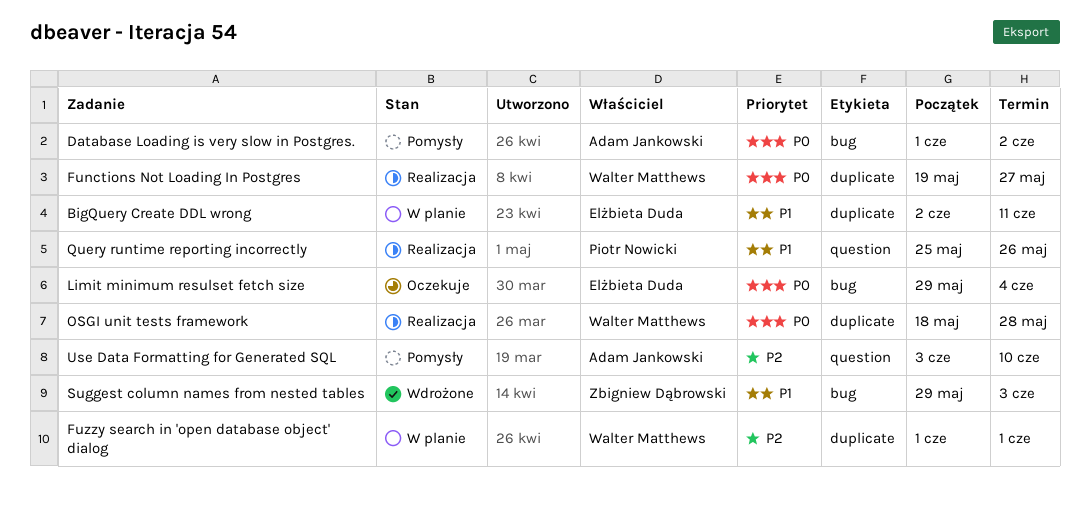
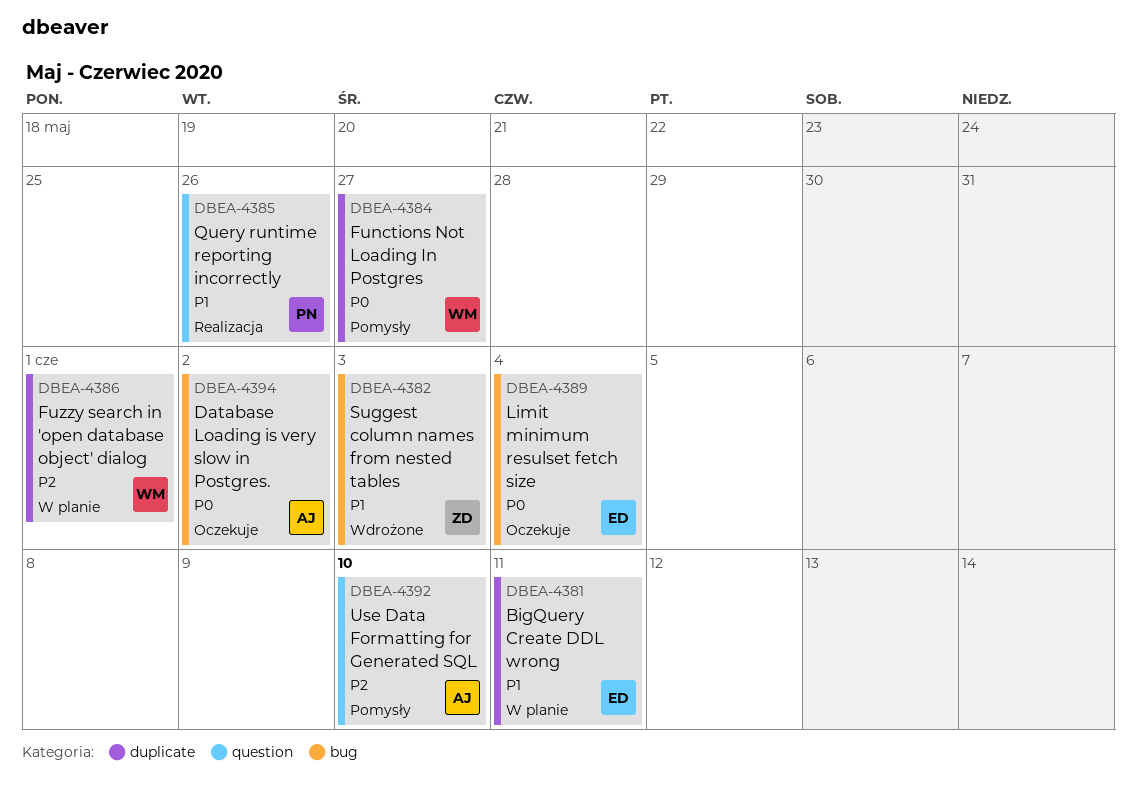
Database Loading is very slow in Postgres., status: Pomysły -> Oczekuje
Functions Not Loading In Postgres, status: Realizacja -> Pomysły
OSGI unit tests framework: present -> none

